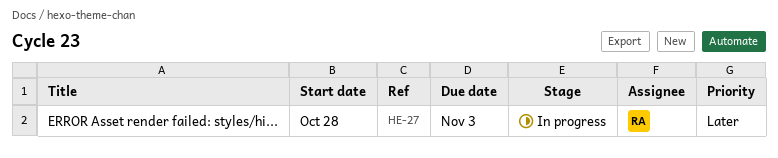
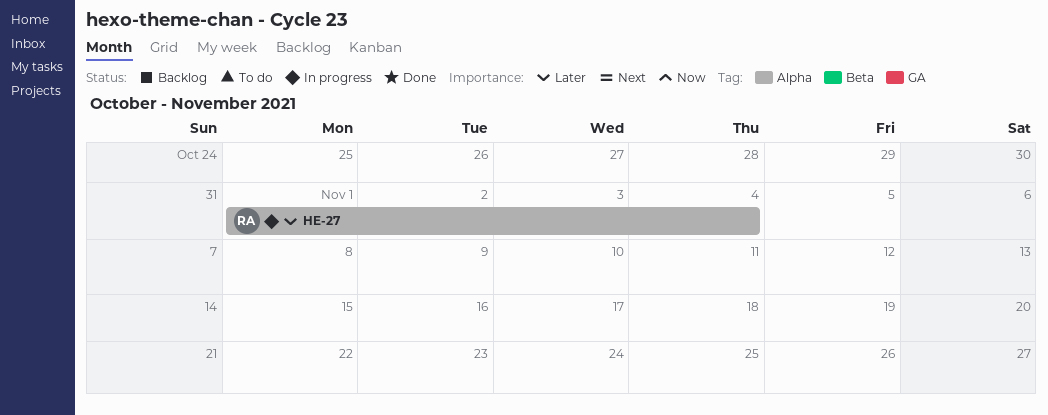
HE-27, start: Oct 28 -> Nov 1
HE-27, due: Nov 3 -> Nov 4

